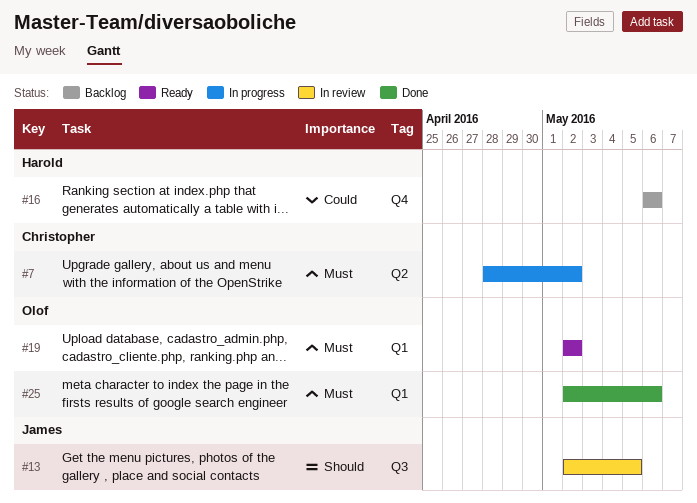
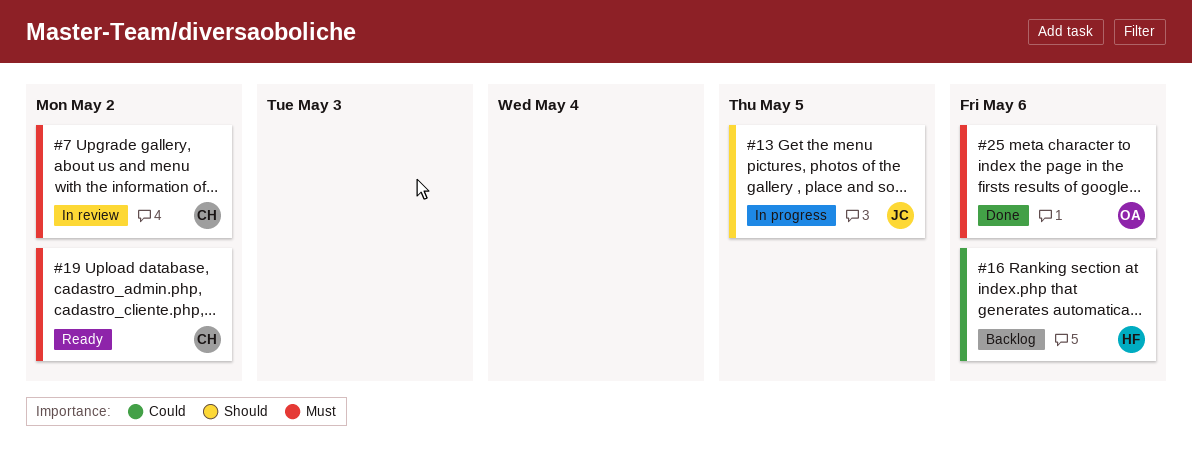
#7, status: In progress -> In review
#13, status: In review -> In progress
#19, owner: Olof -> Christopher

